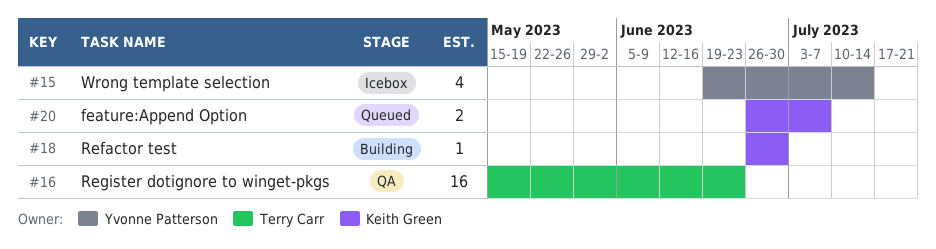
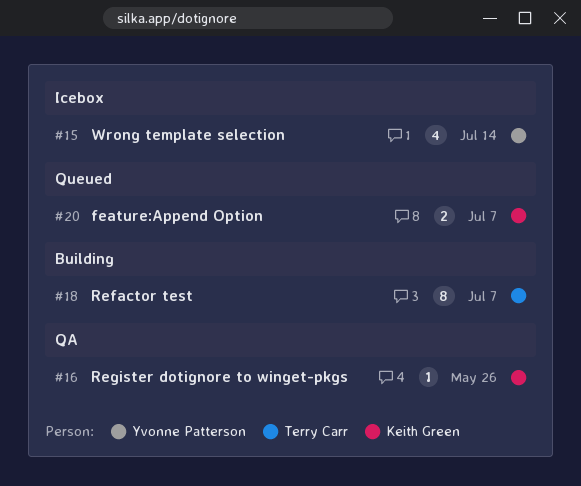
#16, owner: Terry Carr -> Keith Green
#16, estimate: 16 -> 1
#16, due: Jun 23 -> May 26
#18, owner: Keith Green -> Terry Carr
#18, estimate: 1 -> 8
#18, due: Jun 30 -> Jul 7

